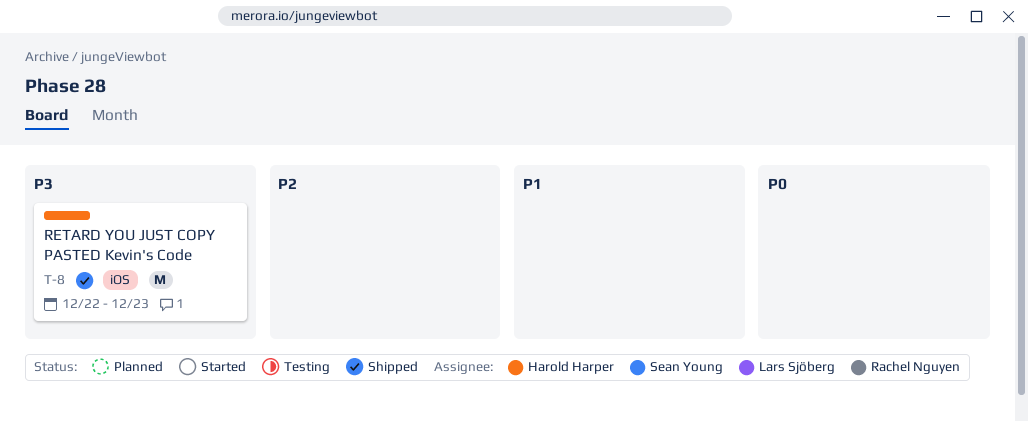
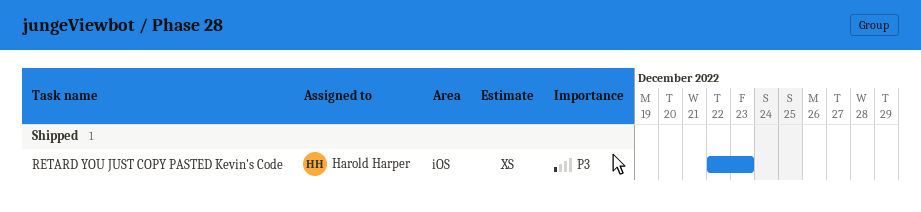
RETARD YOU JUST COPY PASTED Kevin's Code, estimate: M -> XS

